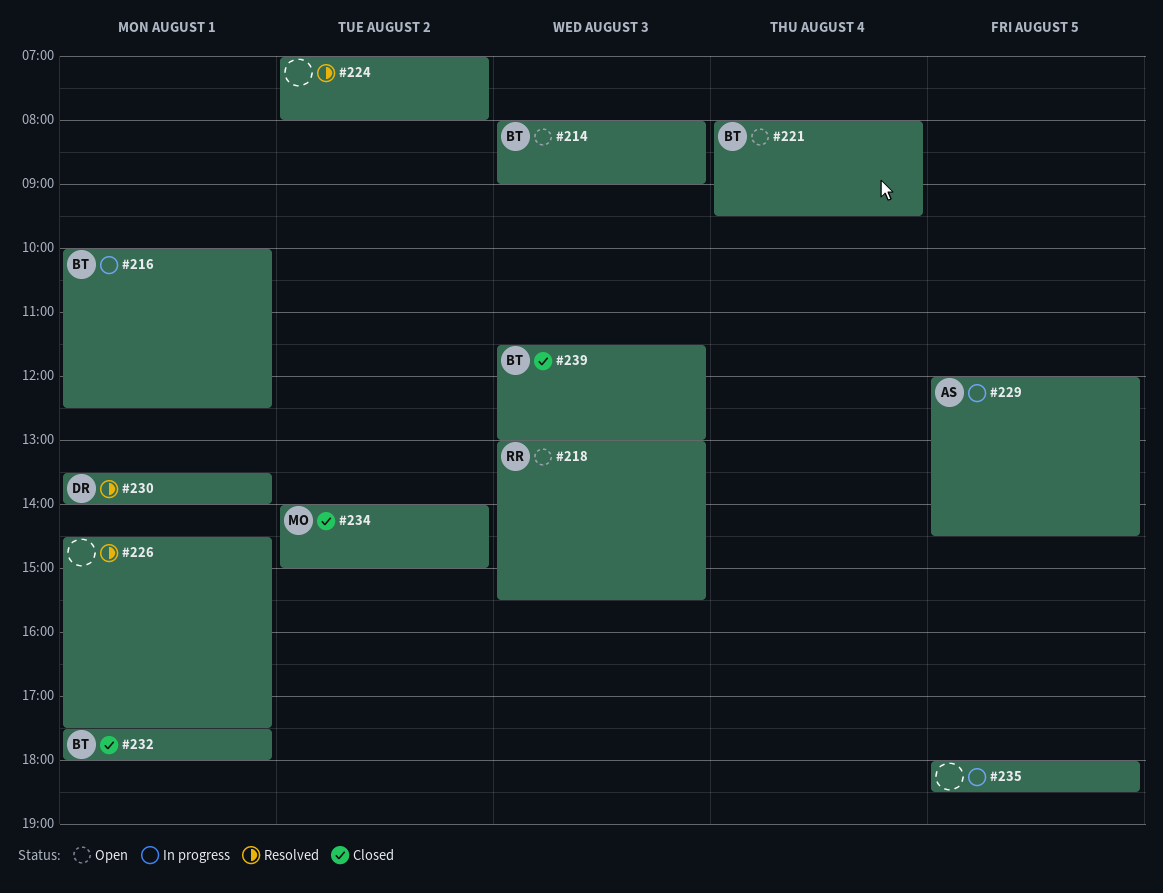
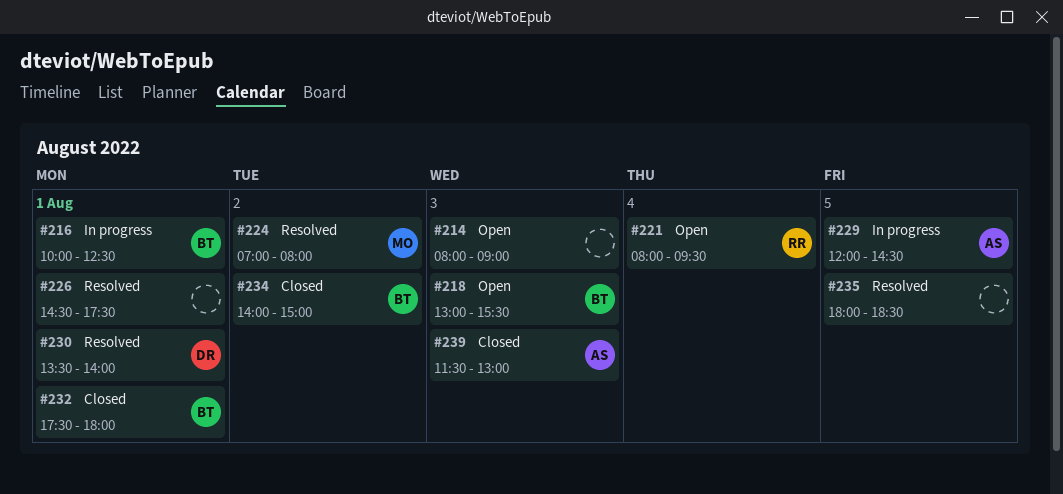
#214, owner: BT -> none
#218, owner: RR -> BT
#221, owner: BT -> RR
#224, owner: none -> MO
#234, owner: MO -> BT
#235, status: In progress -> Resolved
#239, owner: BT -> AS

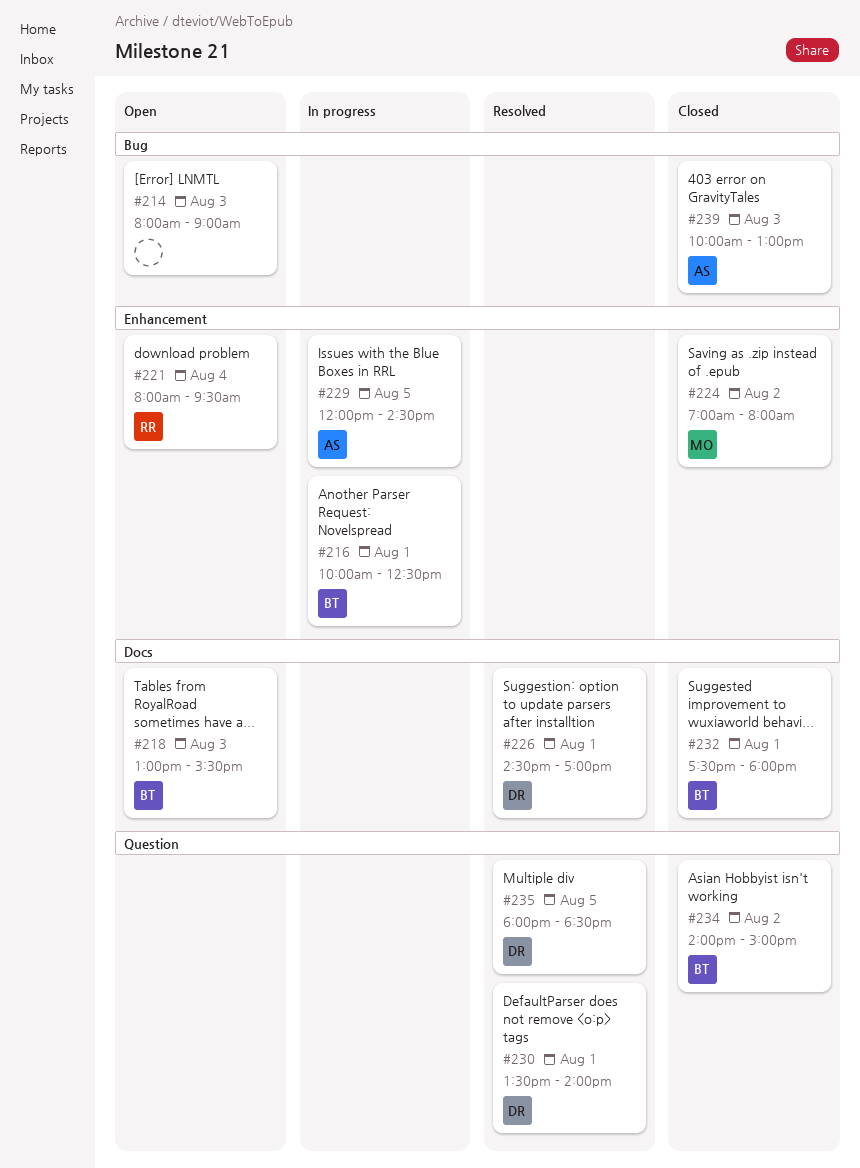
#224, status: Resolved -> Closed
#226, owner: none -> DR
#226, ends: 17:30 -> 17:00
#235, owner: none -> DR
#239, begins: 11:30 -> 10:00

